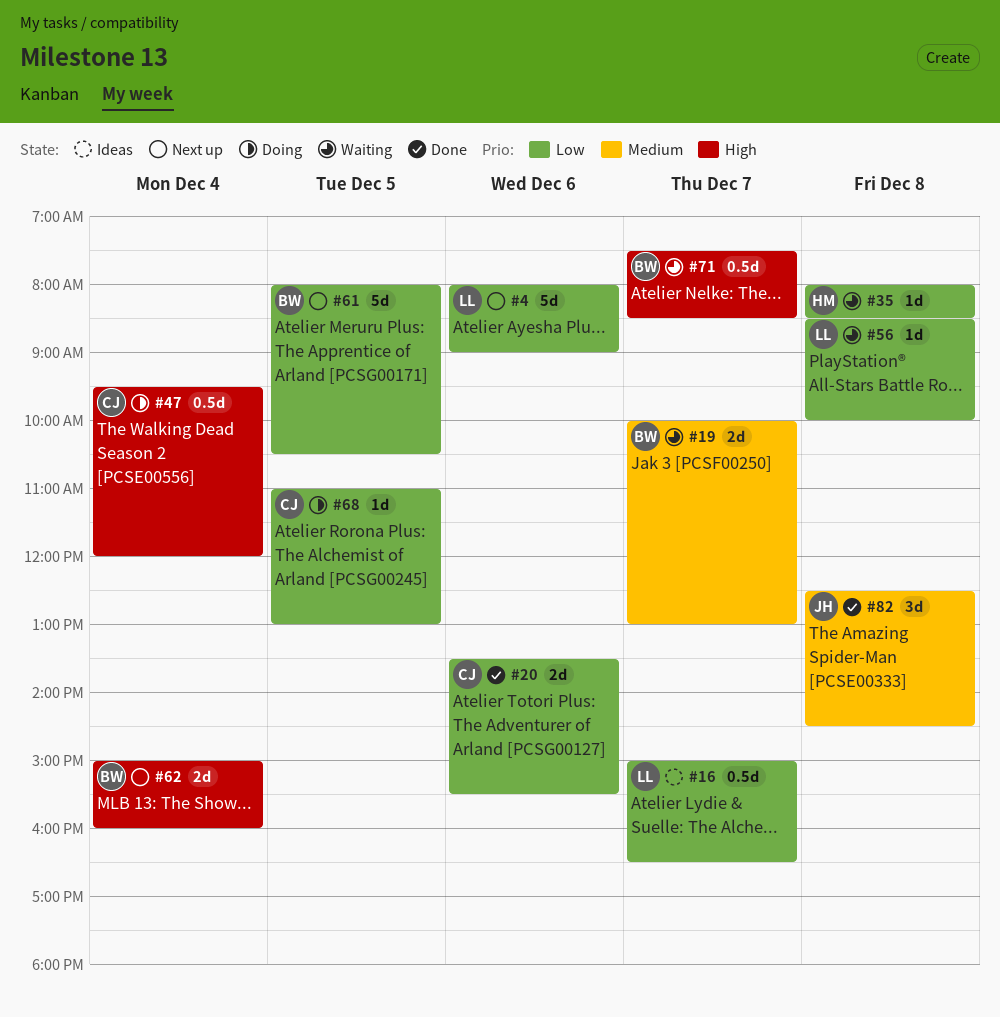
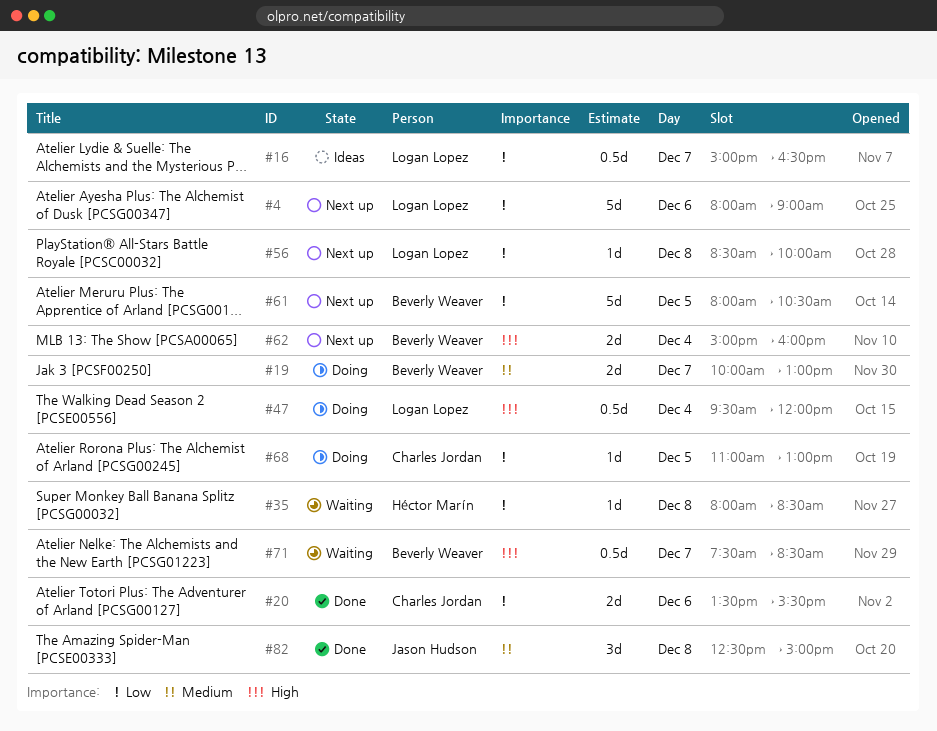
#19, status: Waiting -> Doing
#47, owner: Charles Jordan -> Logan Lopez
#56, status: Waiting -> Next up
#82, ends: 14:30 -> 15:00

